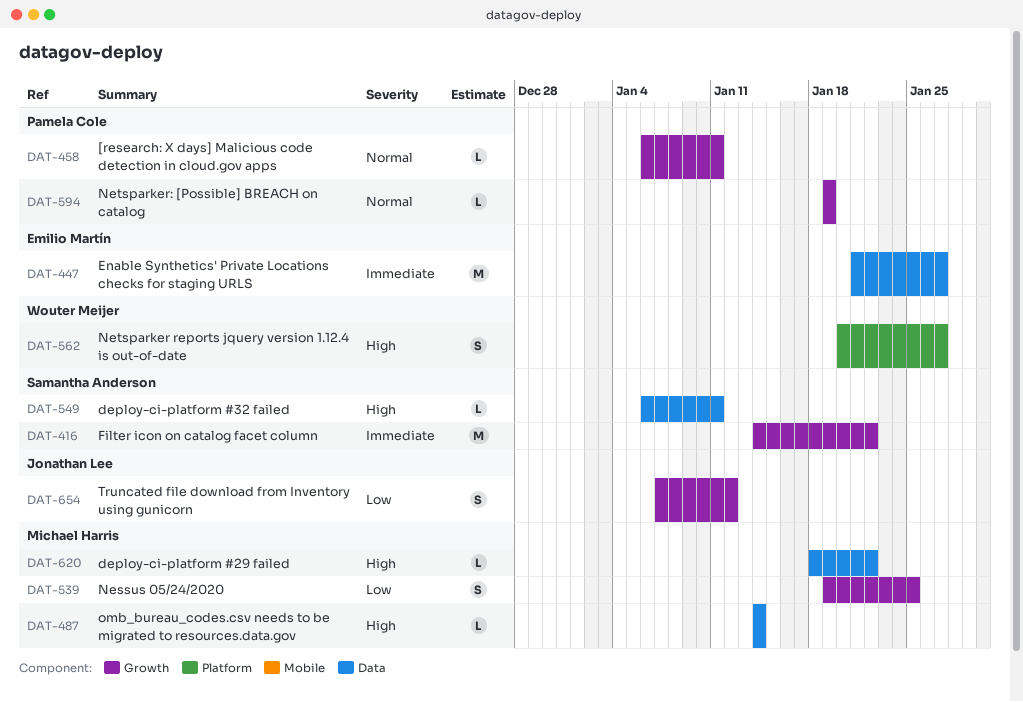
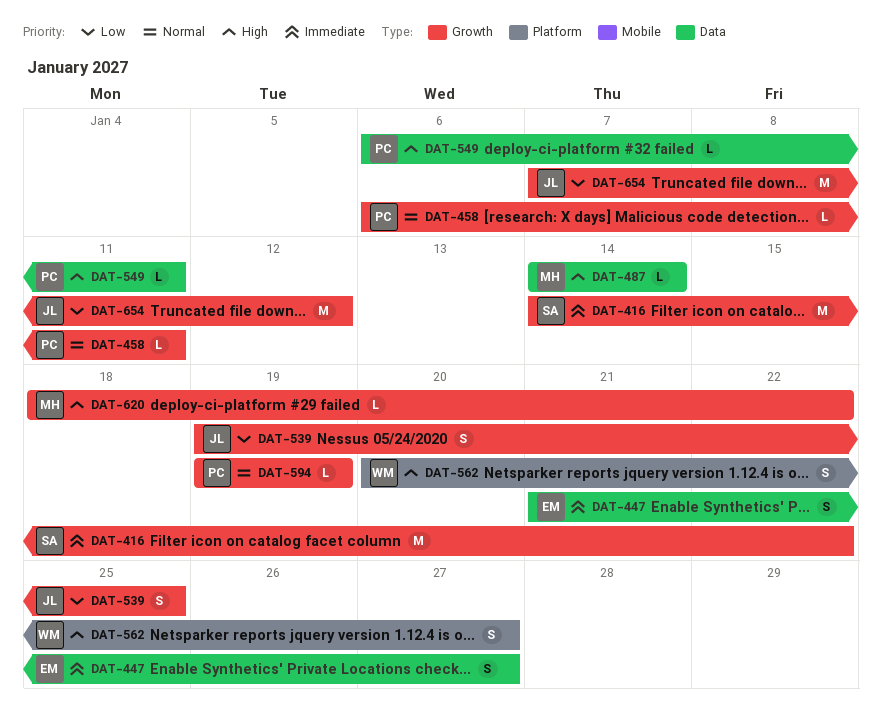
DAT-447, estimate: M -> S
DAT-539, owner: Michael Harris -> Jonathan Lee
DAT-549, owner: Samantha Anderson -> Pamela Cole
DAT-620, label: Data -> Growth
DAT-654, estimate: S -> M

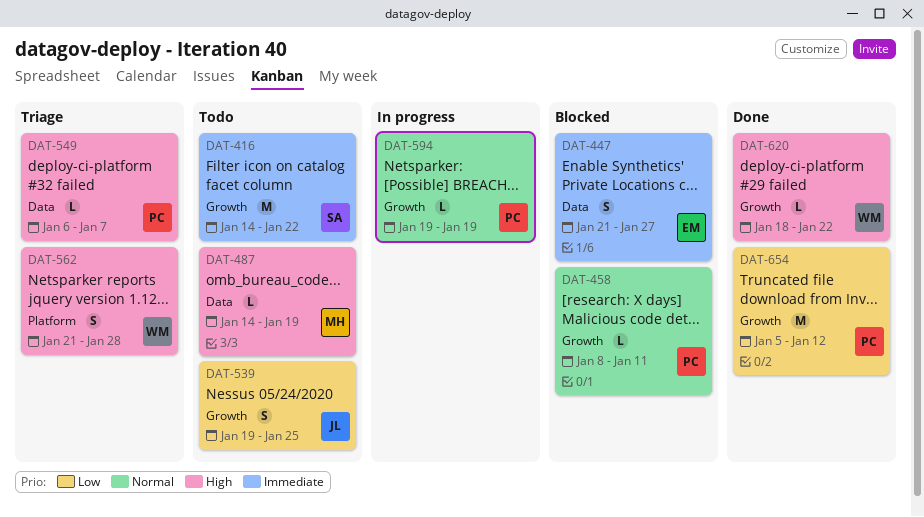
DAT-458, start: Jan 6 -> Jan 8
DAT-487, due: Jan 14 -> Jan 19
DAT-549, due: Jan 11 -> Jan 7
DAT-562, start: Jan 20 -> Jan 21
DAT-562, due: Jan 27 -> Jan 28
DAT-620, owner: MH -> WM
DAT-654, owner: JL -> PC
DAT-654, start: Jan 7 -> Jan 5

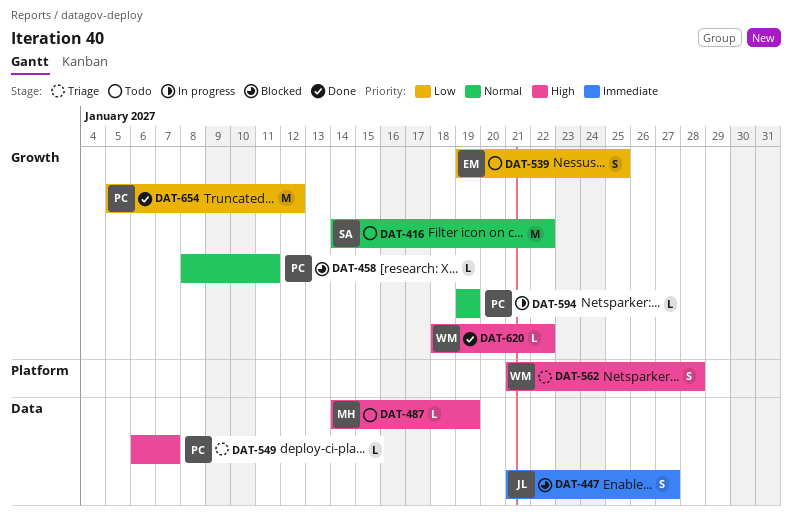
DAT-416, priority: Immediate -> Normal
DAT-447, owner: EM -> JL
DAT-539, owner: JL -> EM

